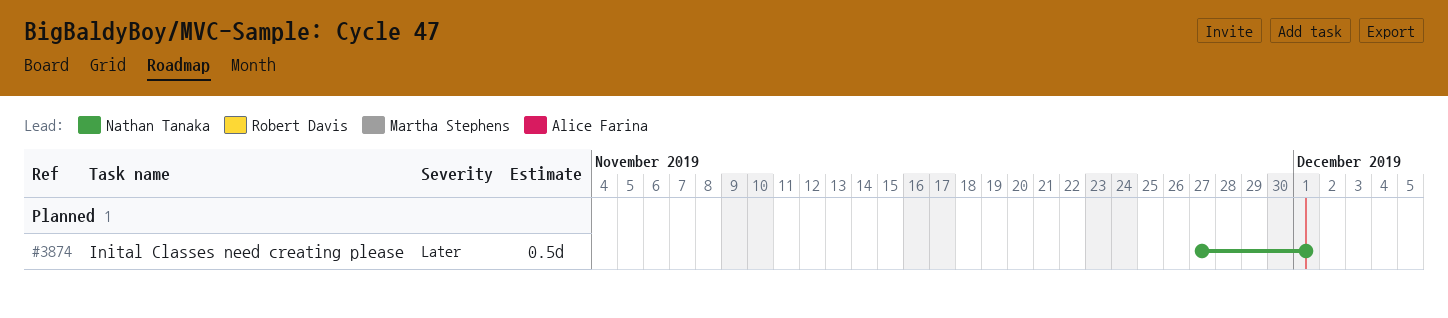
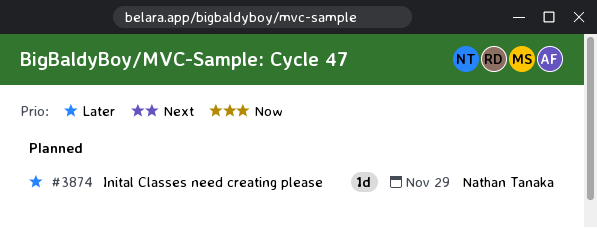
#3874, estimate: 0.5d -> 1d
#3874, due: Dec 1 -> Nov 29

